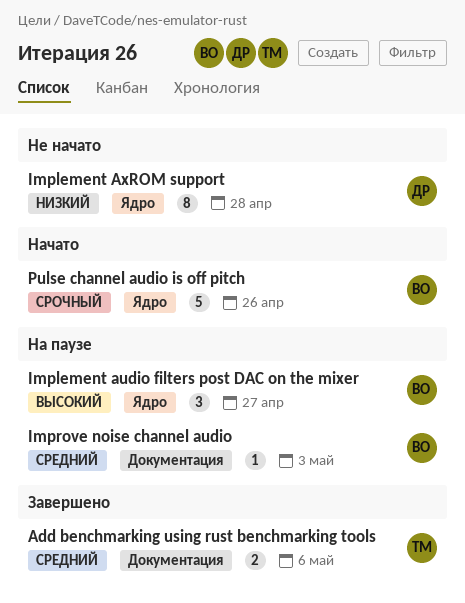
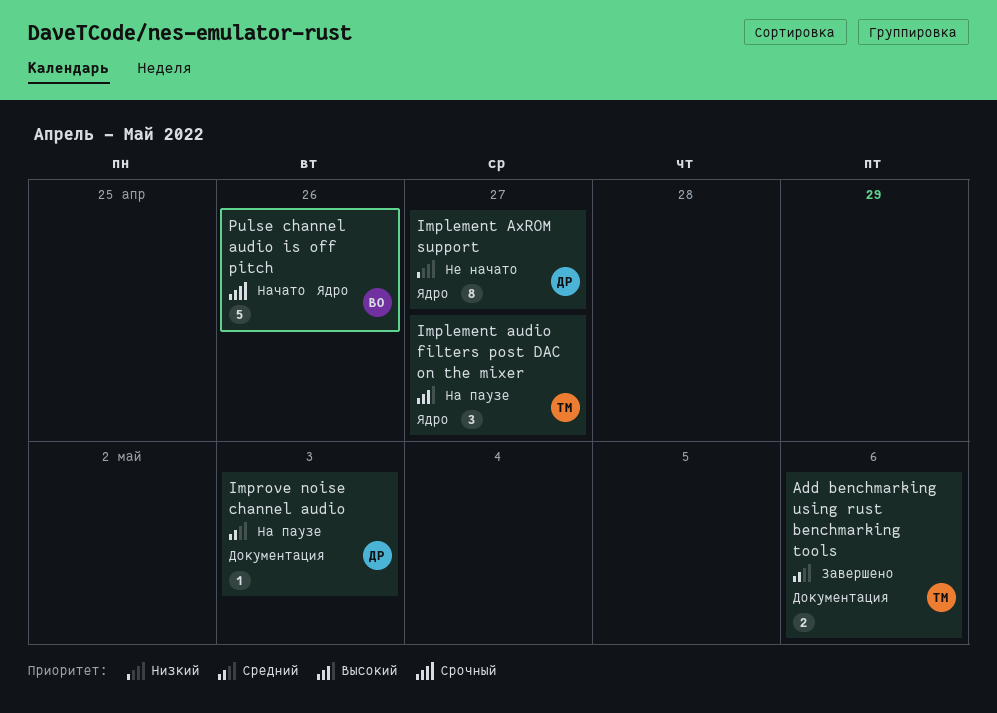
Implement audio filters post DAC on the mixer, owner: ВО -> ТМ
Implement AxROM support, due: Apr 28 -> Apr 27
Improve noise channel audio, owner: ВО -> ДР

